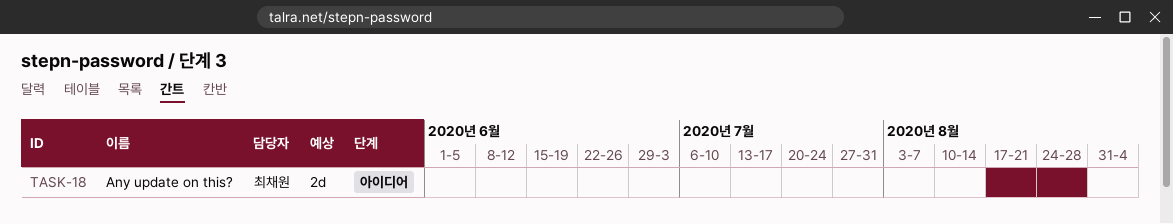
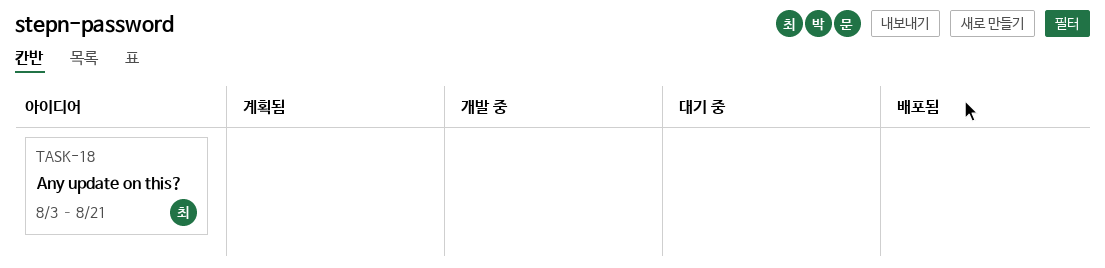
TASK-18, start: Aug 17 -> Aug 3
TASK-18, due: Aug 28 -> Aug 21

